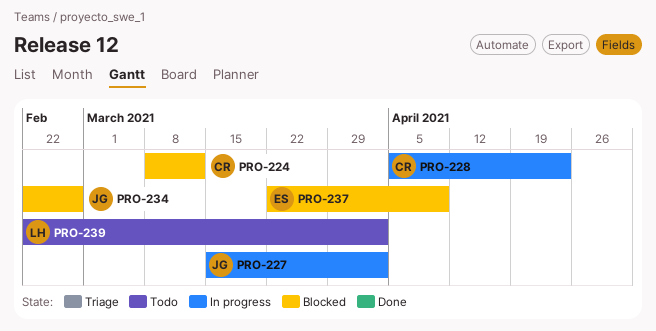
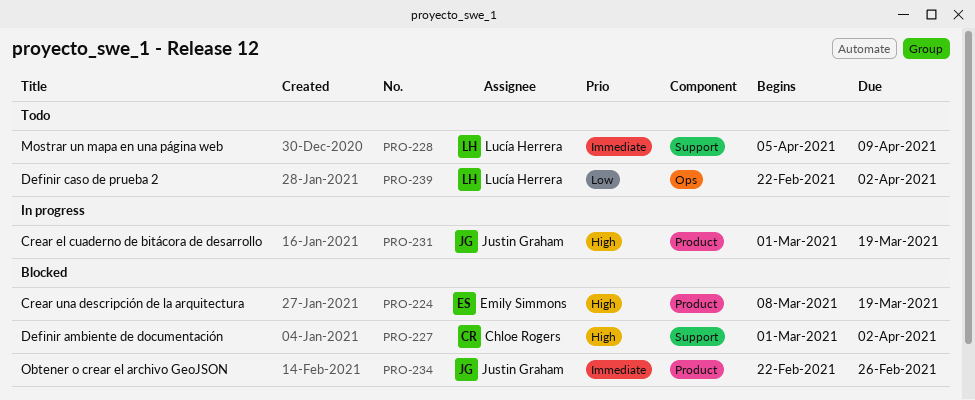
PRO-224, owner: Chloe Rogers -> Emily Simmons
PRO-224, due: Mar 12 -> Mar 19
PRO-227, status: In progress -> Blocked
PRO-227, owner: Justin Graham -> Chloe Rogers
PRO-227, start: Mar 15 -> Mar 1
PRO-228, status: In progress -> Todo
PRO-228, owner: Chloe Rogers -> Lucía Herrera
PRO-228, due: Apr 23 -> Apr 9
PRO-231: none -> present
PRO-237: present -> none

